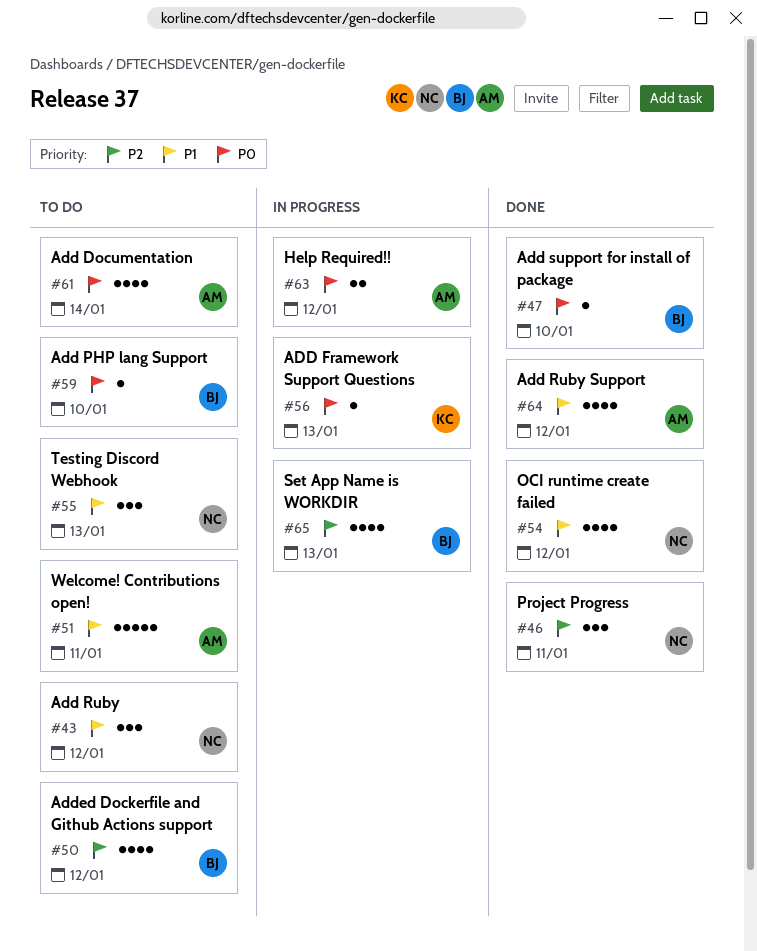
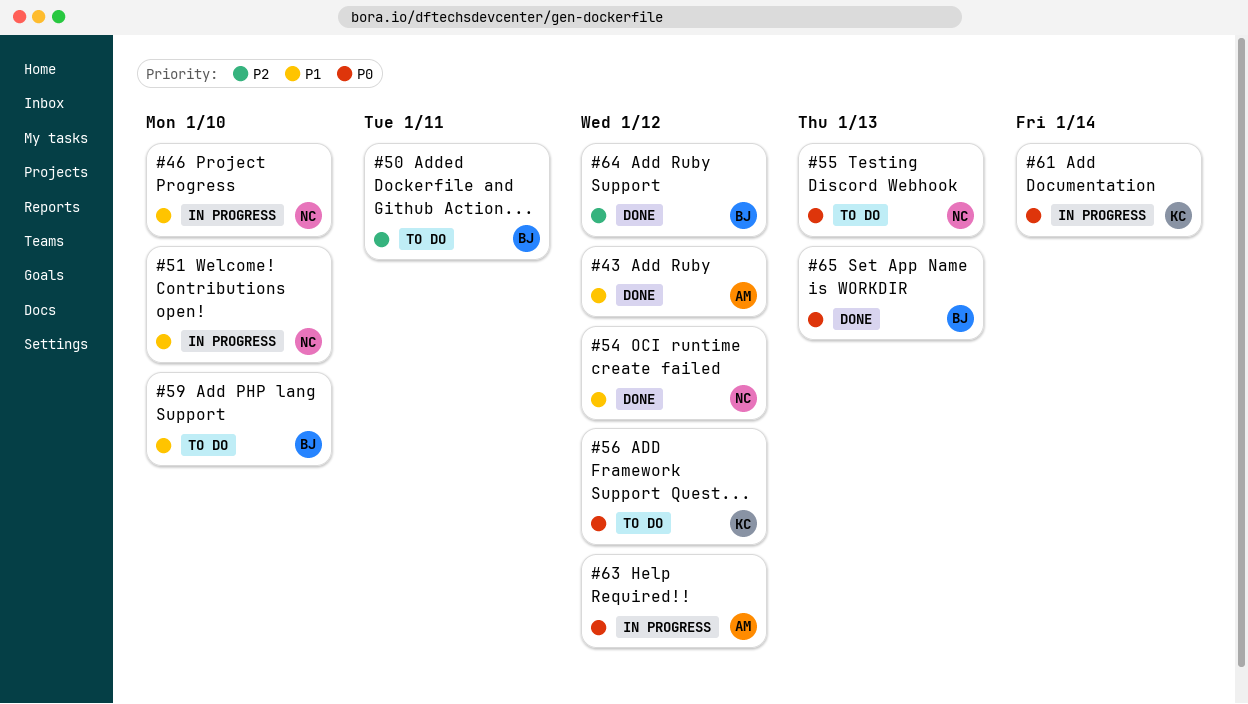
#43, status: To do -> Done
#43, owner: NC -> AM
#46, status: Done -> In progress
#46, priority: P2 -> P1
#46, due: Jan 11 -> Jan 10
#47: present -> none
#50, due: Jan 12 -> Jan 11
#51, status: To do -> In progress
#51, owner: AM -> NC
#51, due: Jan 11 -> Jan 10
#55, priority: P1 -> P0
#56, status: In progress -> To do
#56, due: Jan 13 -> Jan 12
#59, priority: P0 -> P1
#61, status: To do -> In progress
#61, owner: AM -> KC
#64, owner: AM -> BJ
#64, priority: P1 -> P2
#65, status: In progress -> Done
#65, priority: P2 -> P0

